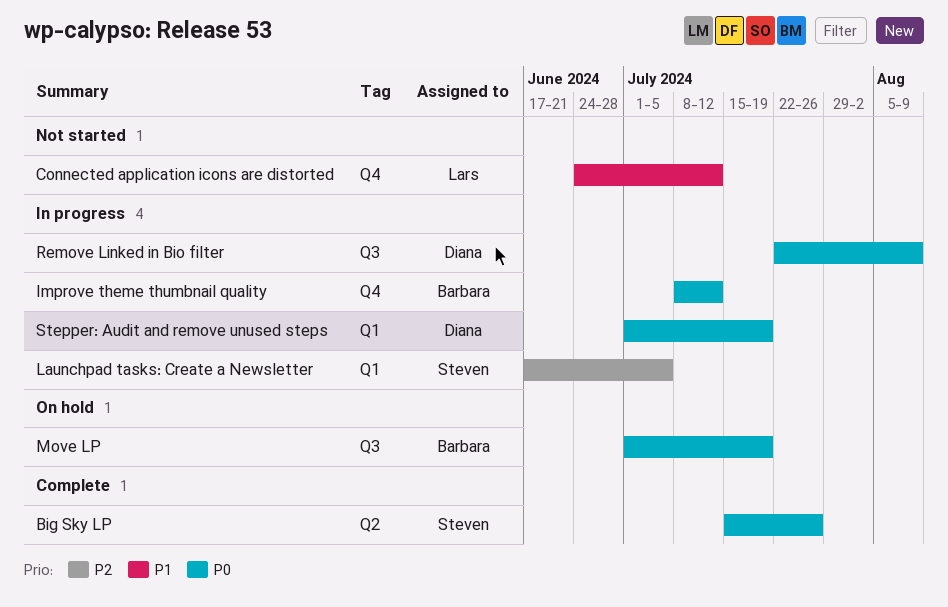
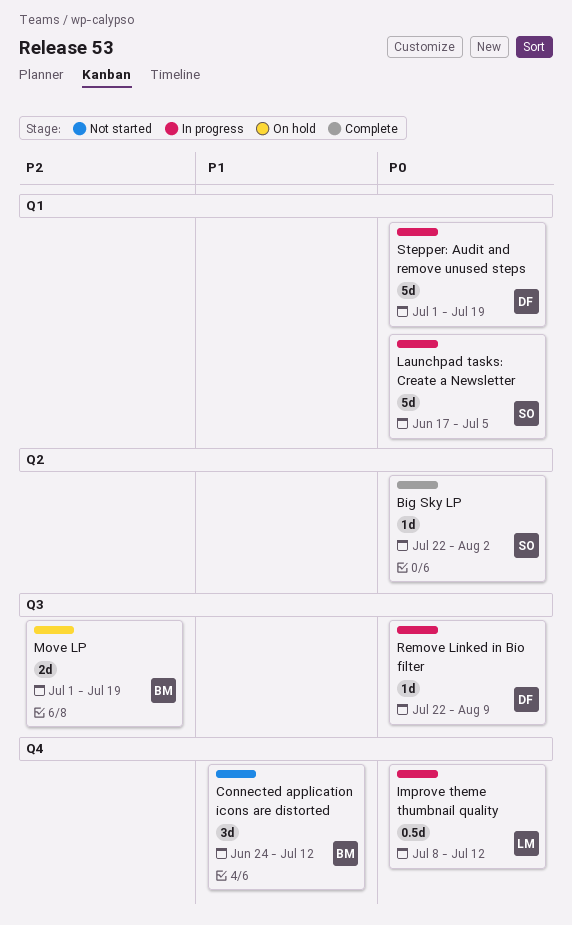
Big Sky LP, start: Jul 15 -> Jul 22
Big Sky LP, due: Jul 26 -> Aug 2
Connected application icons are distorted, owner: Lars -> Barbara
Improve theme thumbnail quality, owner: Barbara -> Lars
Launchpad tasks: Create a Newsletter, priority: P2 -> P0
Move LP, priority: P0 -> P2

